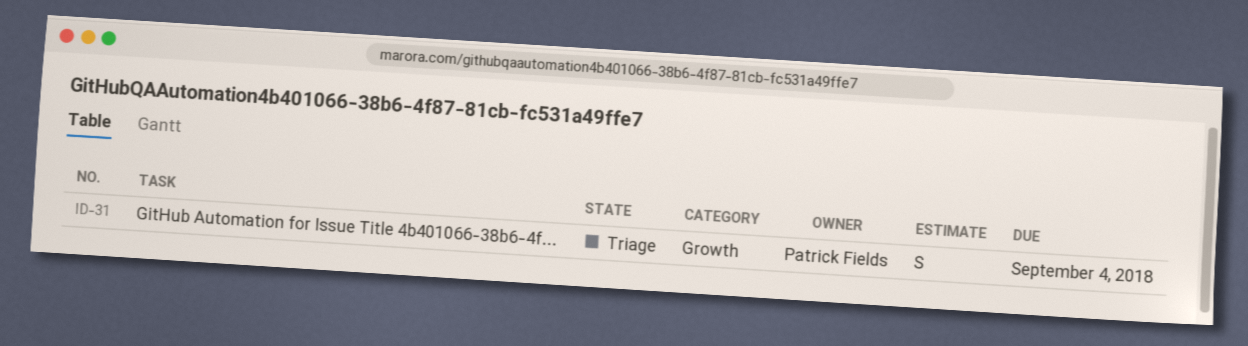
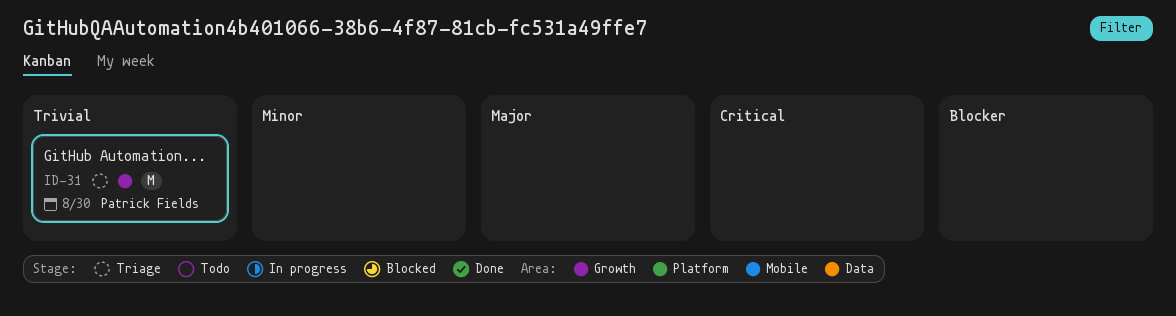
ID-31, estimate: S -> M
ID-31, due: Sep 4 -> Aug 30

